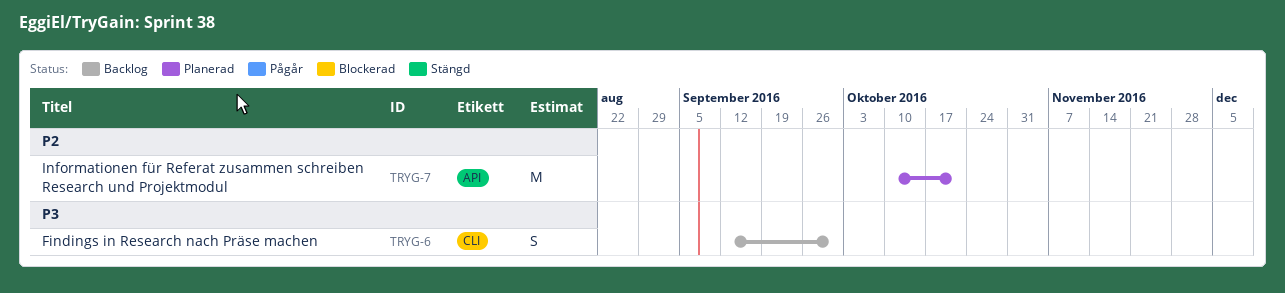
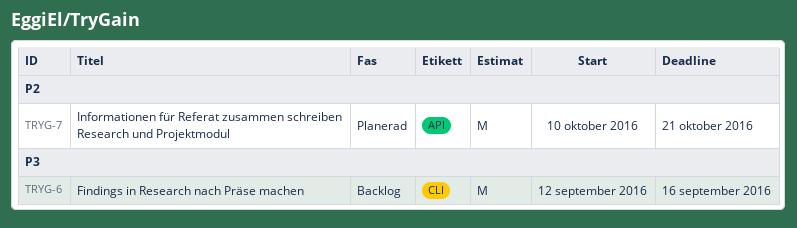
TRYG-6, estimate: S -> M
TRYG-6, due: Sep 30 -> Sep 16

